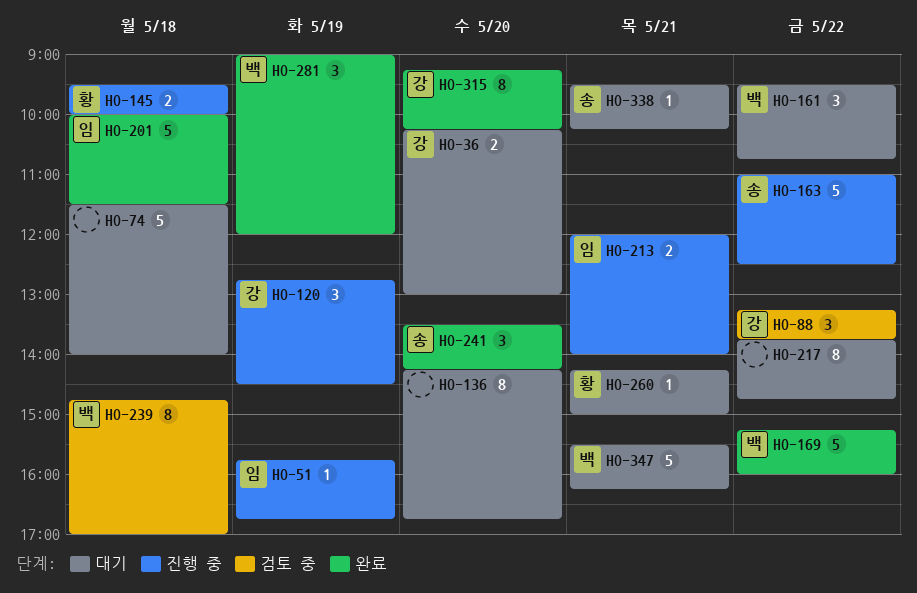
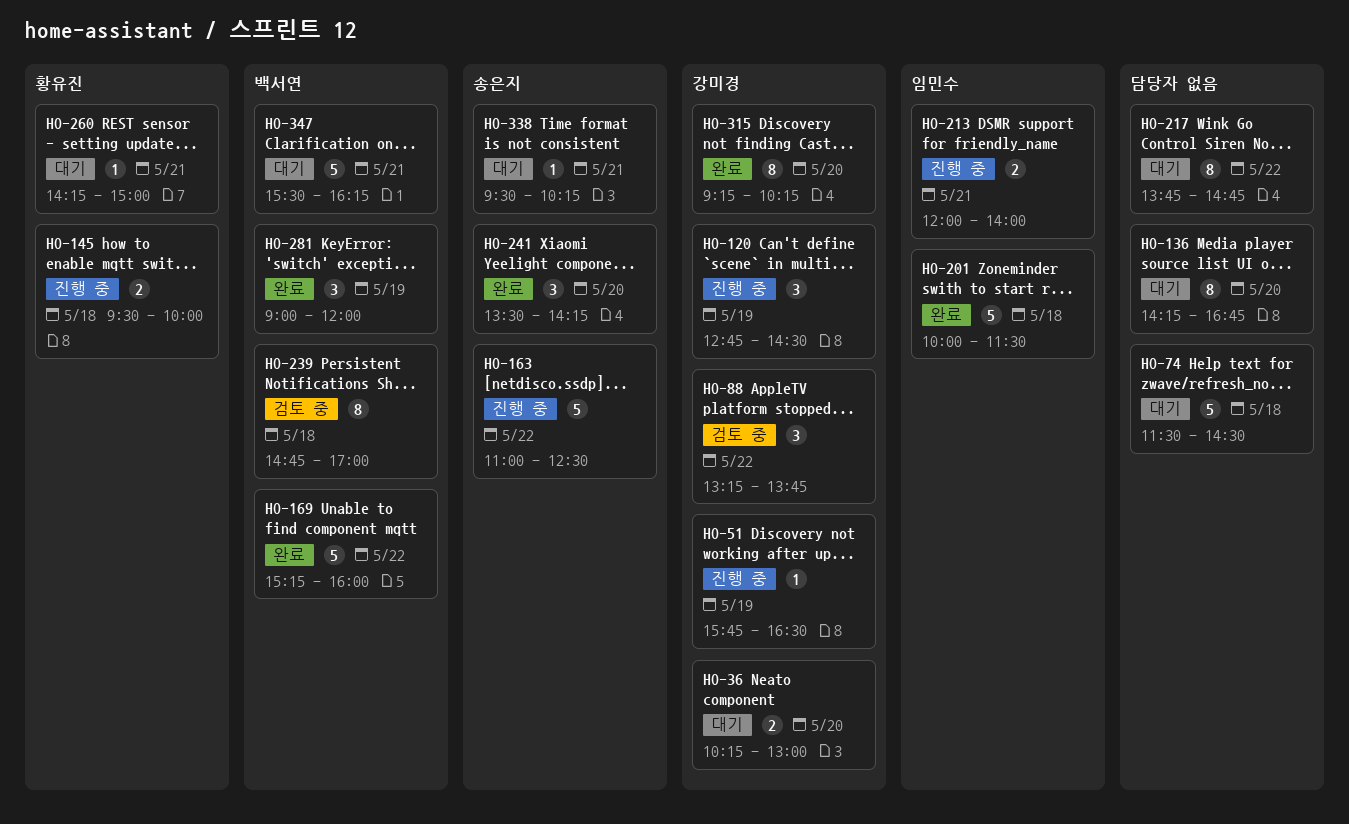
HO-51, owner: 임민수 -> 강미경
HO-51, ends: 16:45 -> 16:30
HO-74, ends: 14:00 -> 14:30
HO-161: present -> none

